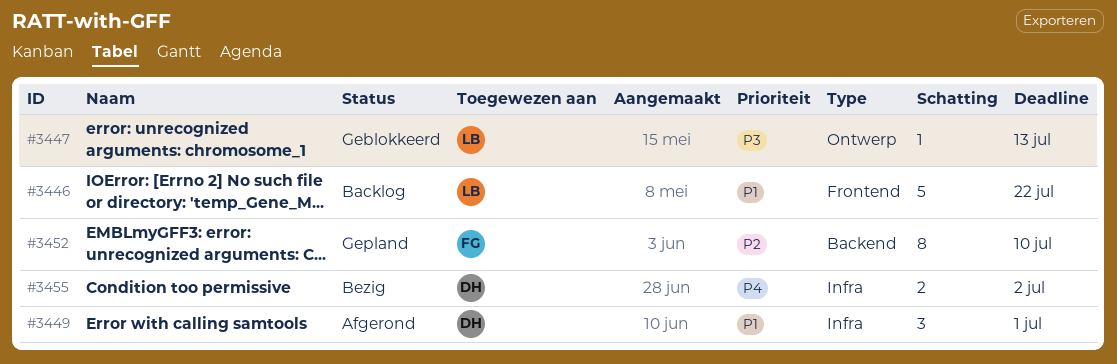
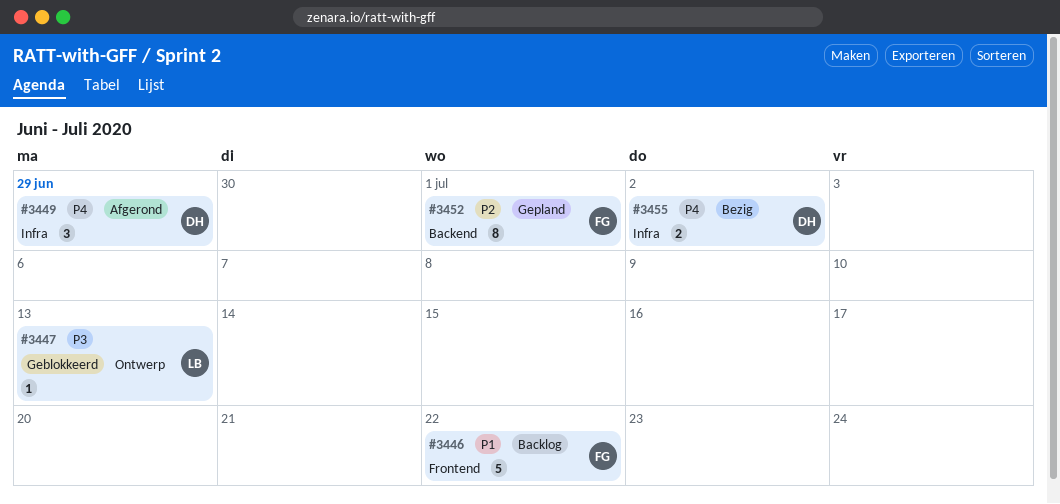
#3446, owner: LB -> FG
#3449, priority: P1 -> P4
#3449, due: Jul 1 -> Jun 29
#3452, due: Jul 10 -> Jul 1

